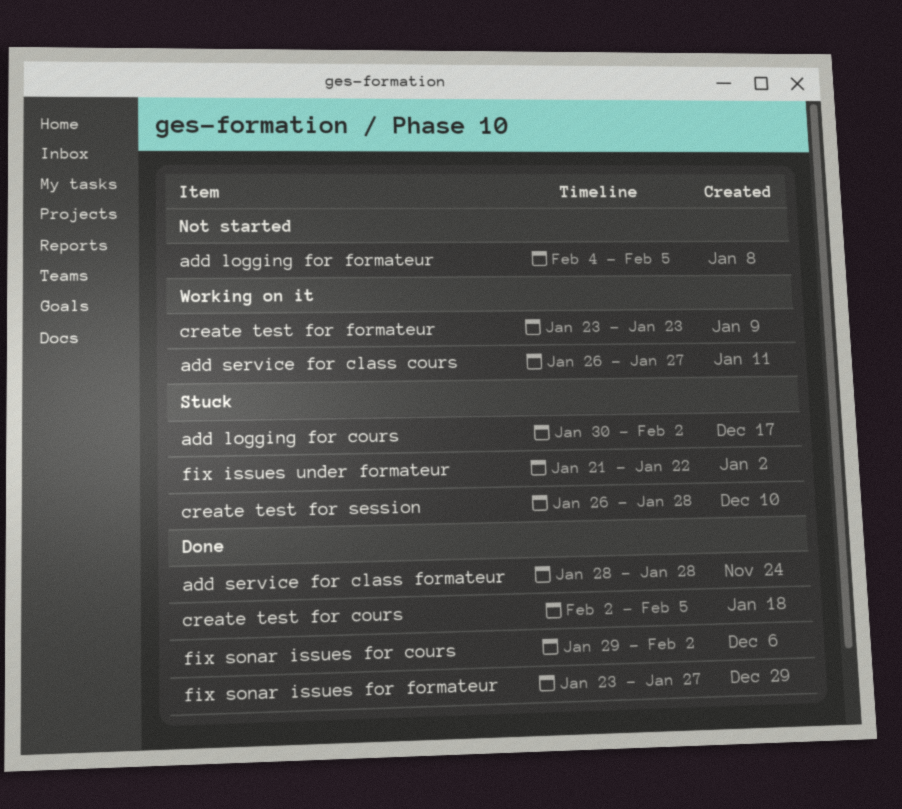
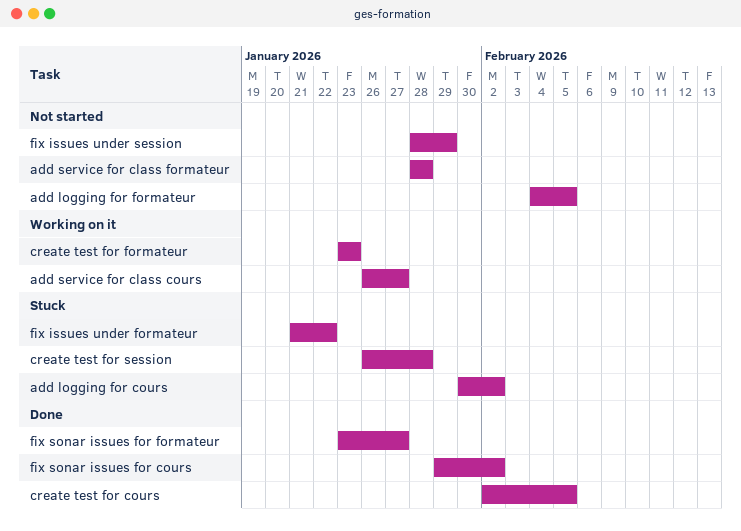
add service for class formateur, status: Done -> Not started
fix issues under session: none -> present

